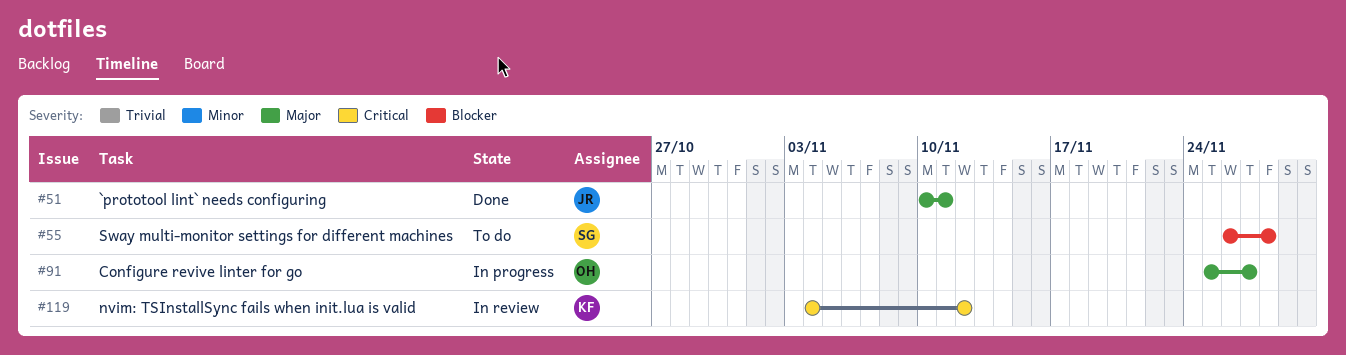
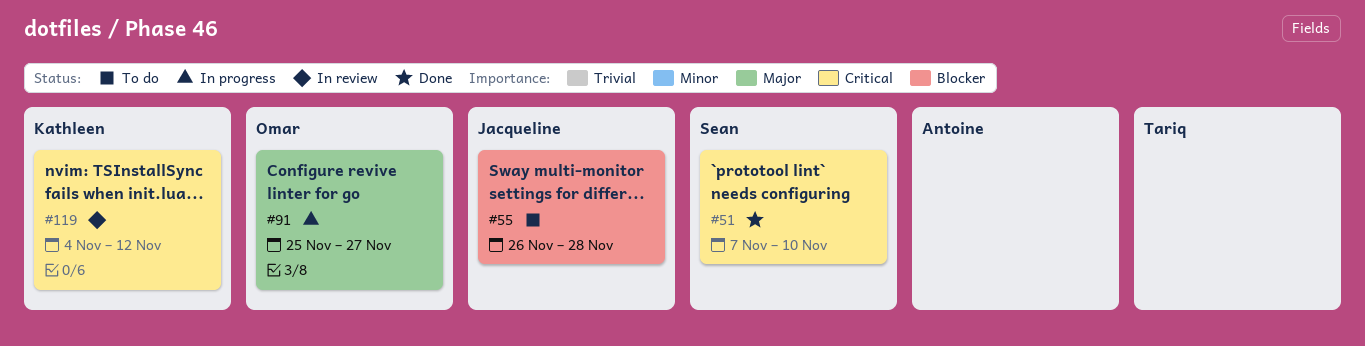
#51, owner: Jacqueline -> Sean
#51, priority: Major -> Critical
#51, start: Nov 10 -> Nov 7
#51, due: Nov 11 -> Nov 10
#55, owner: Sean -> Jacqueline

